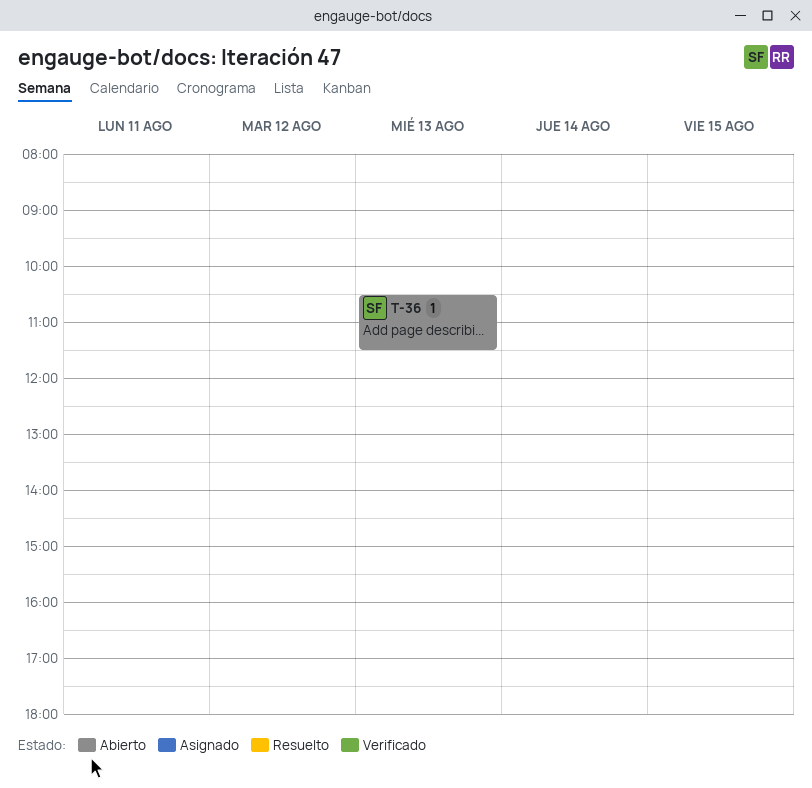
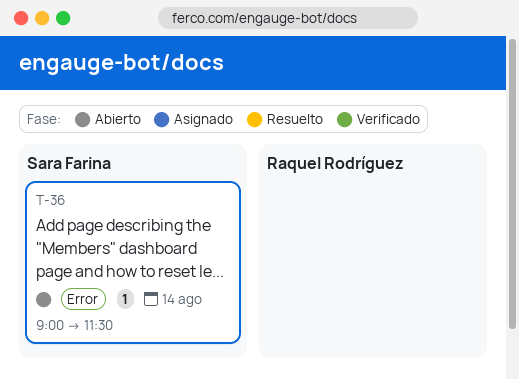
T-36, day: Aug 13 -> Aug 14
T-36, begins: 10:30 -> 09:00

